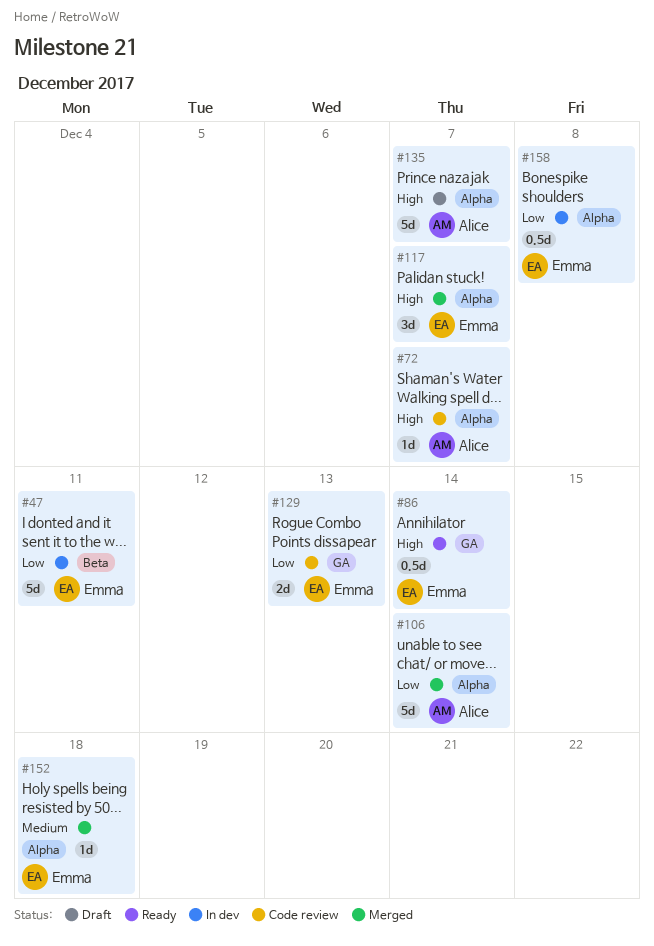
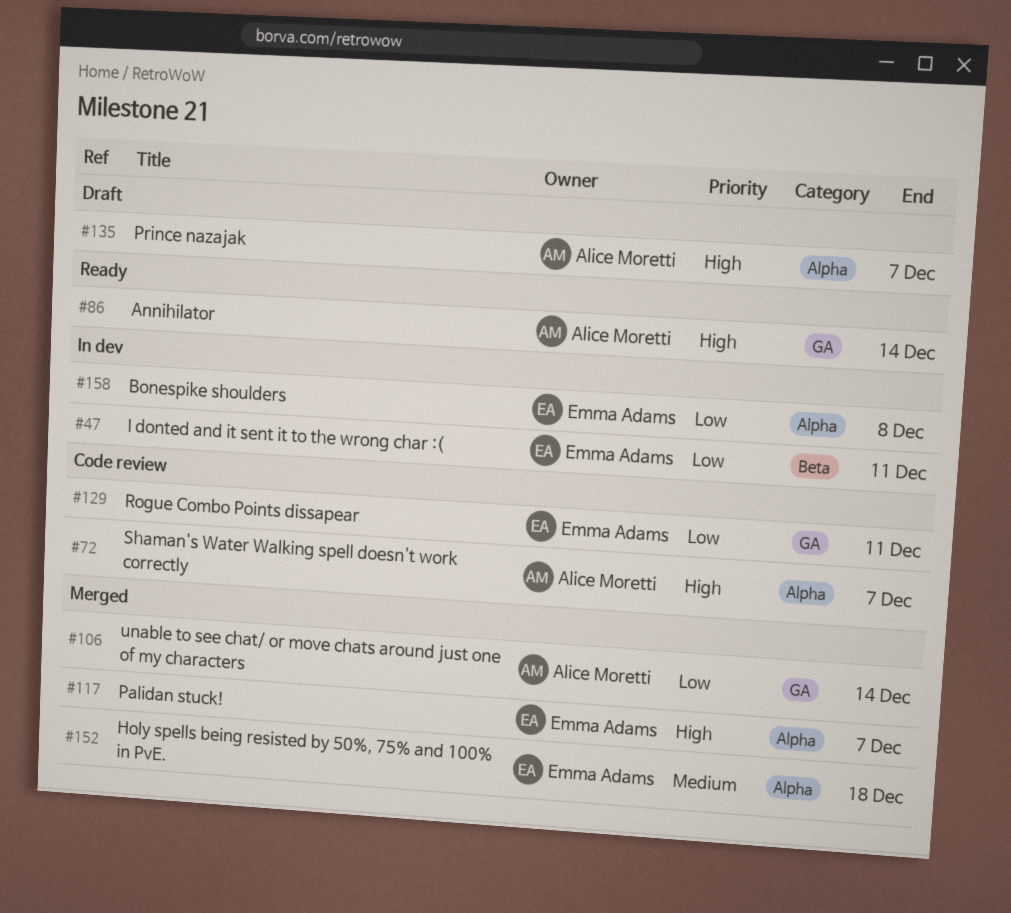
#86, owner: Emma Adams -> Alice Moretti
#106, label: Alpha -> GA
#129, due: Dec 13 -> Dec 11

